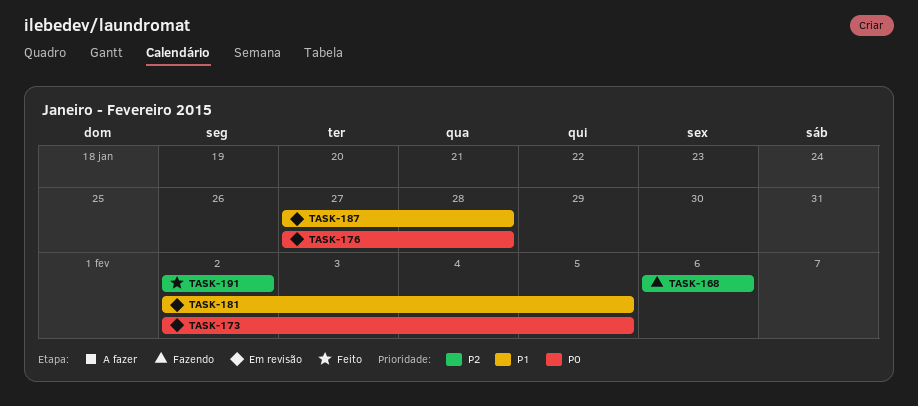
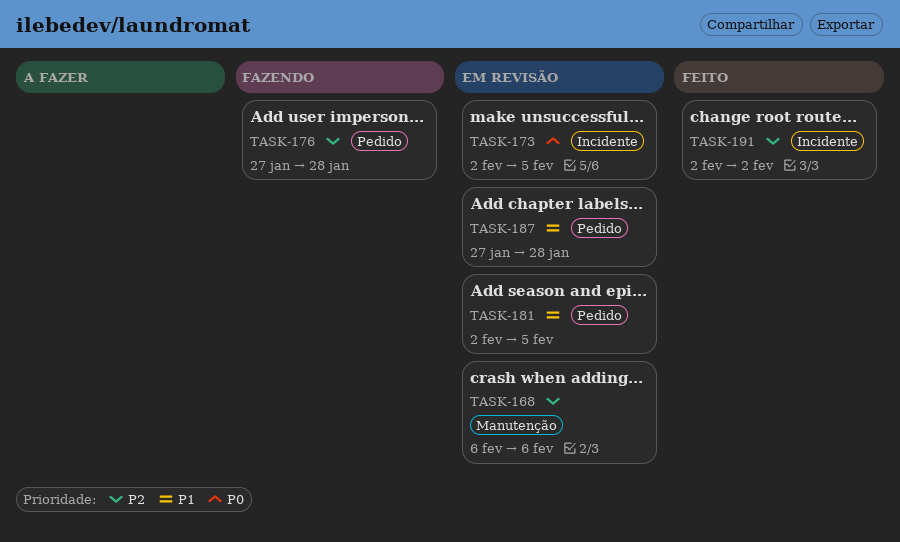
TASK-168, status: Fazendo -> Em revisão
TASK-176, status: Em revisão -> Fazendo
TASK-176, priority: P0 -> P2

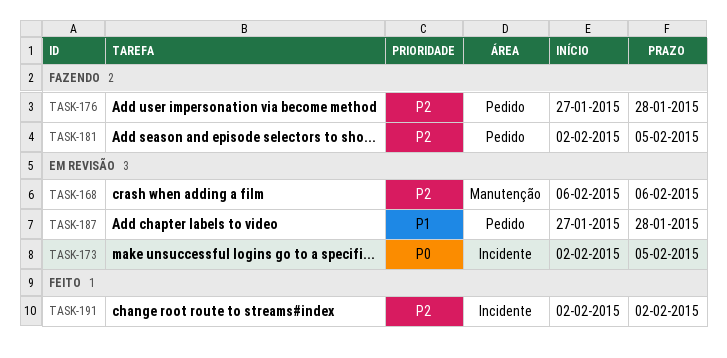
TASK-181, status: Em revisão -> Fazendo
TASK-181, priority: P1 -> P2

